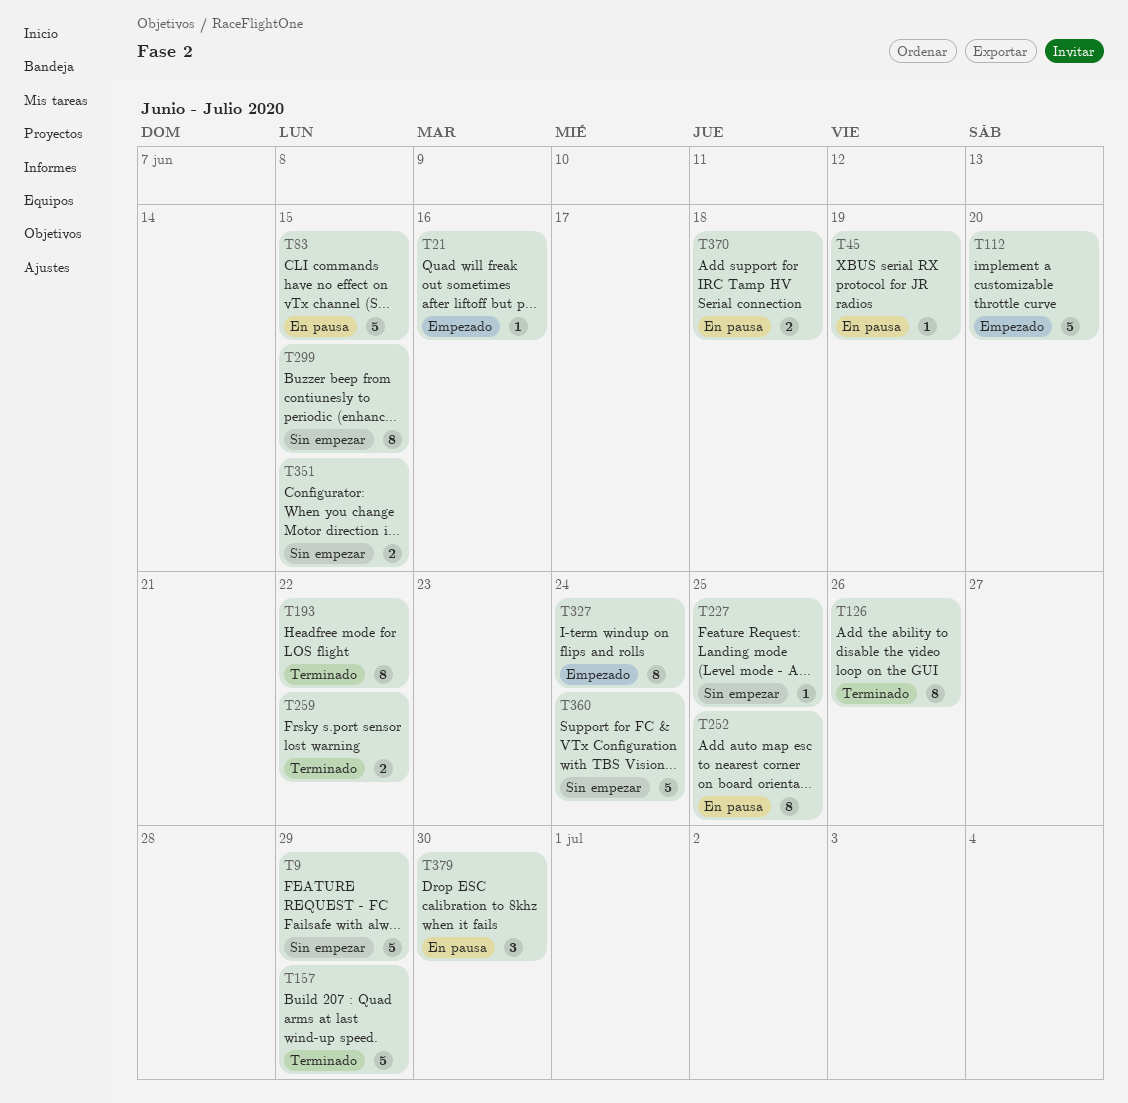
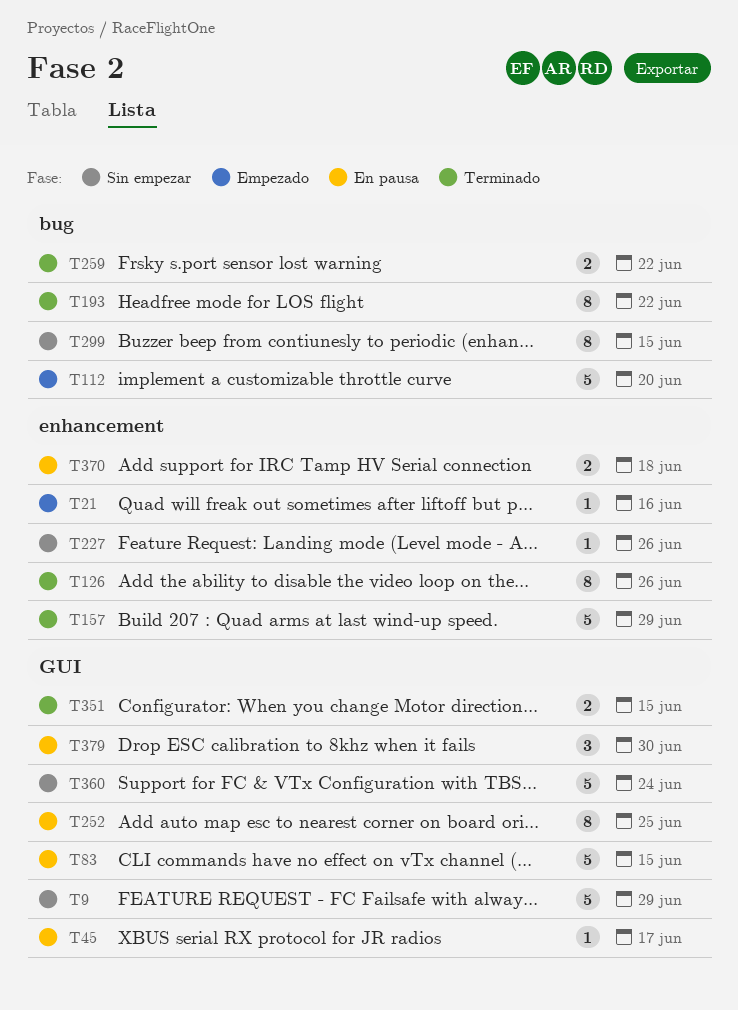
T45, due: Jun 19 -> Jun 17
T227, due: Jun 25 -> Jun 26
T327: present -> none
T351, status: Sin empezar -> Terminado

